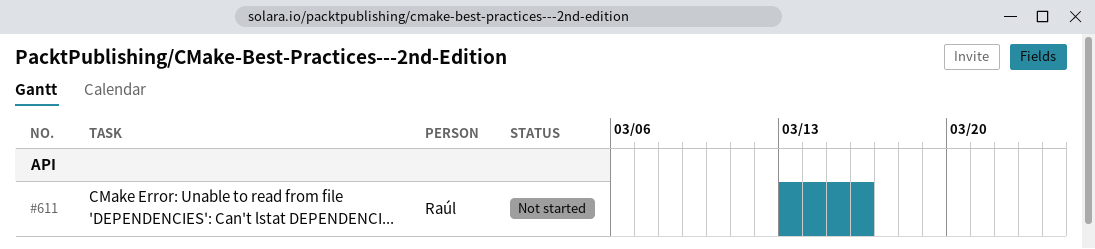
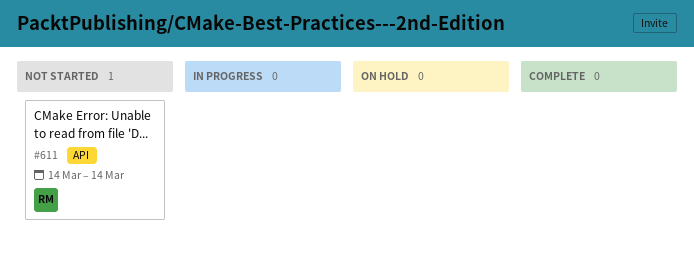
#611, start: Mar 13 -> Mar 14
#611, due: Mar 16 -> Mar 14

